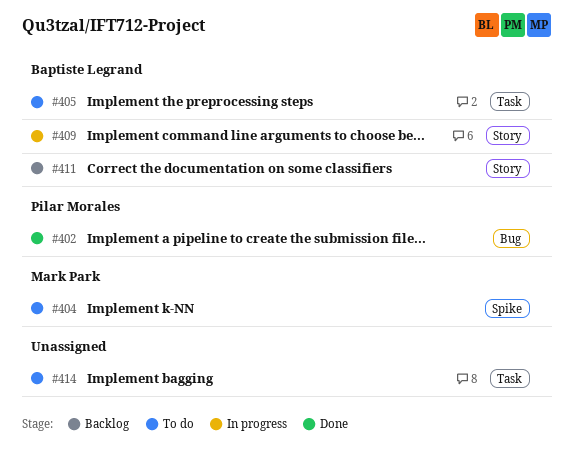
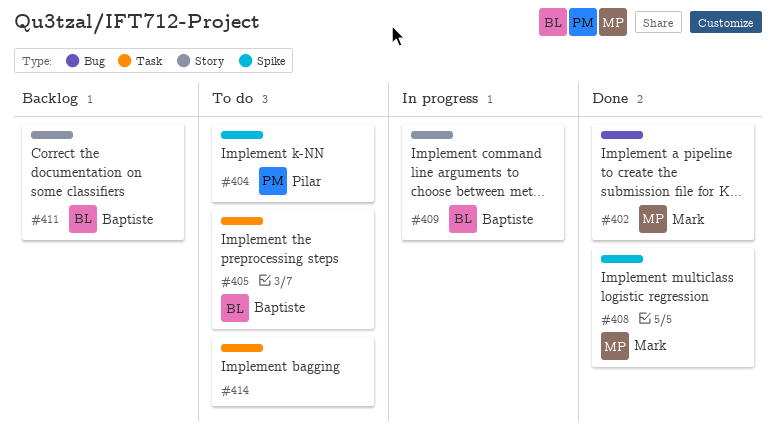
#402, owner: Pilar Morales -> Mark Park
#404, owner: Mark Park -> Pilar Morales
#408: none -> present

